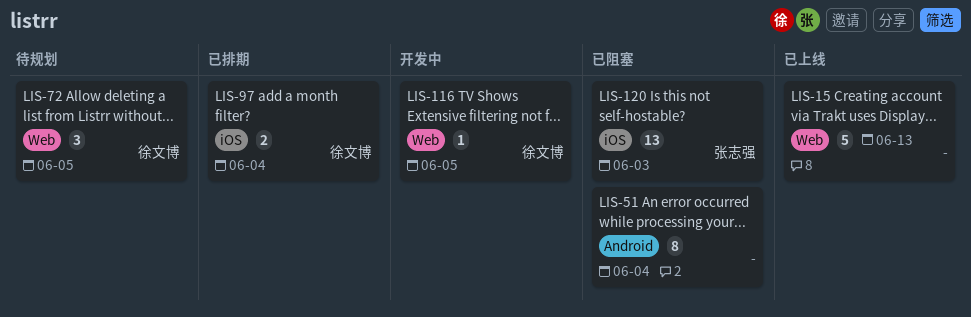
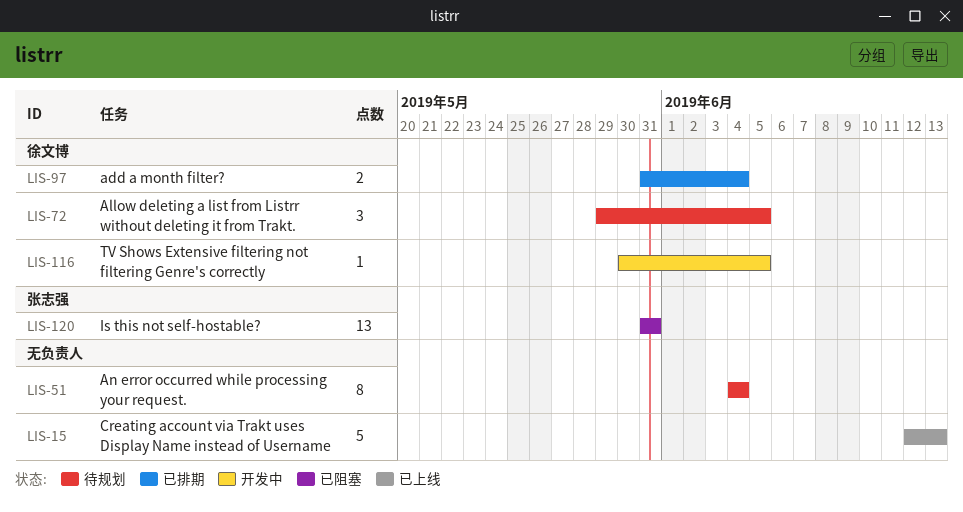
LIS-51, status: 已阻塞 -> 待规划
LIS-120, due: Jun 3 -> May 31

